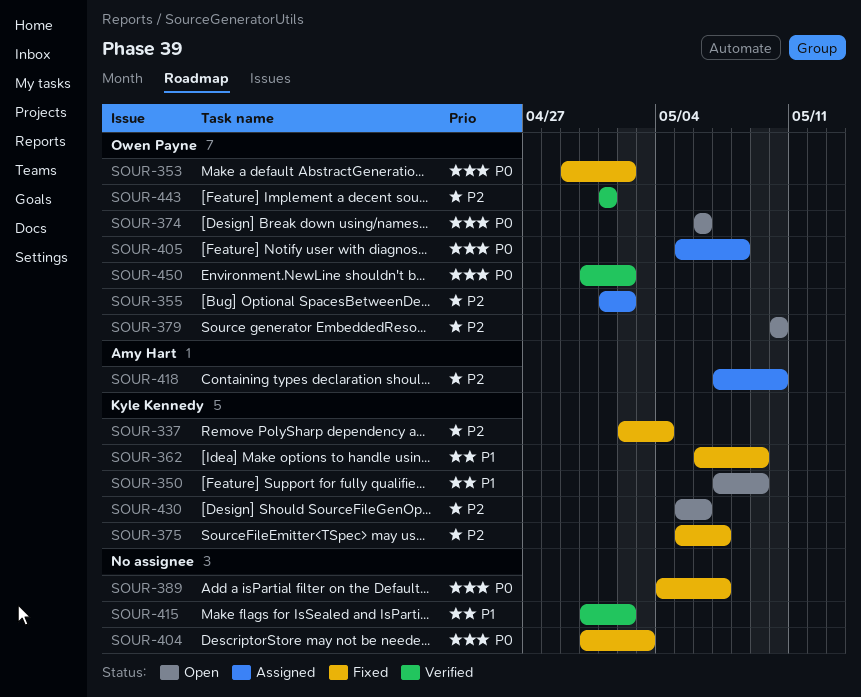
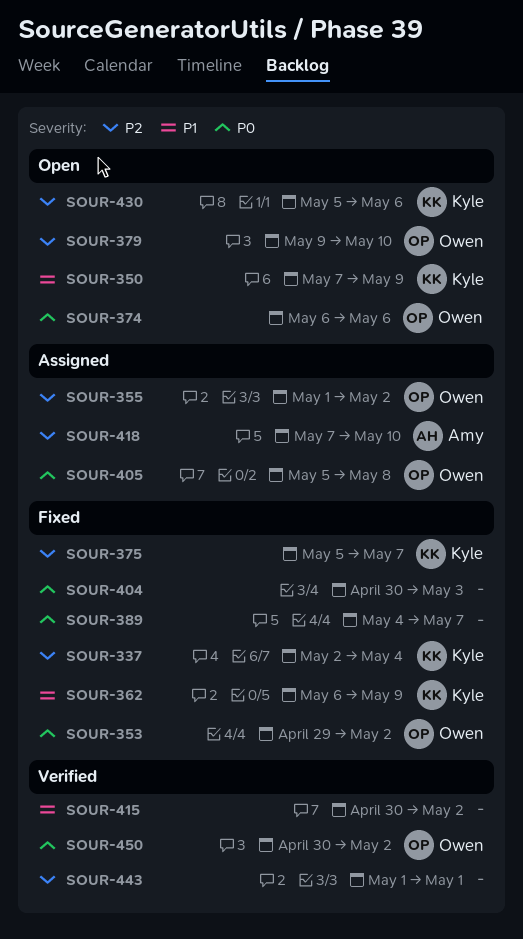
SOUR-379, start: May 10 -> May 9
SOUR-443, owner: Owen Payne -> none

